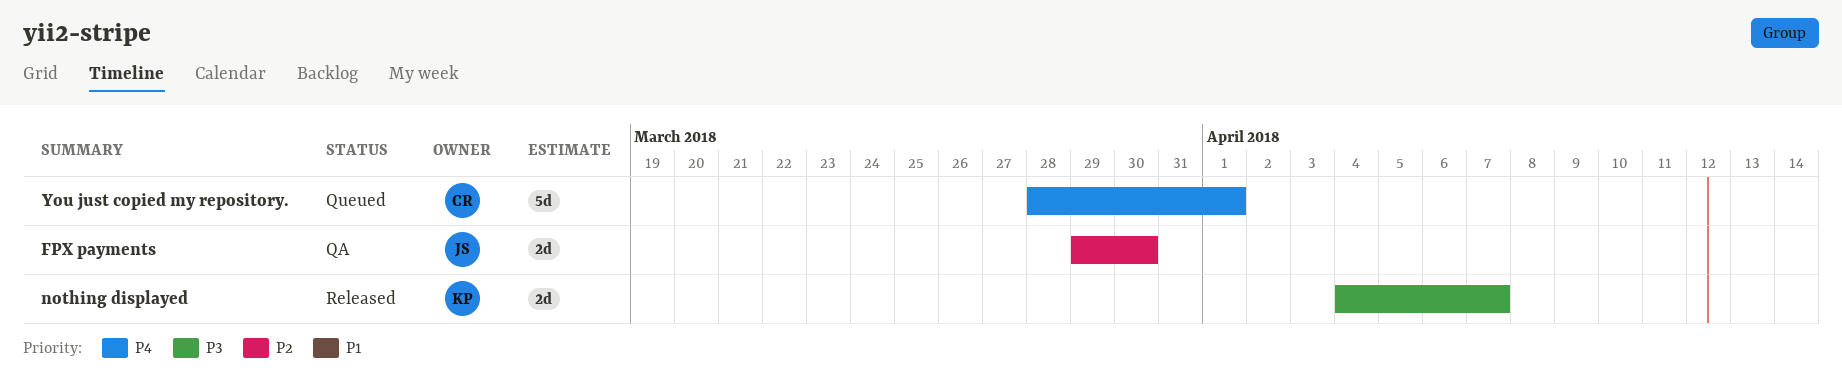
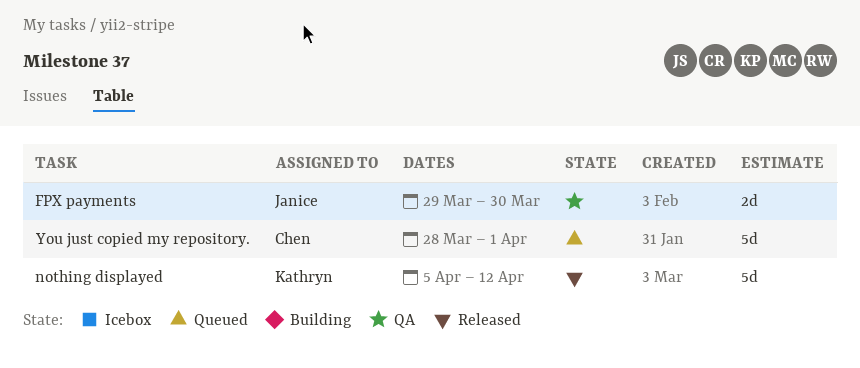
nothing displayed, estimate: 2d -> 5d
nothing displayed, start: Apr 4 -> Apr 5
nothing displayed, due: Apr 7 -> Apr 12

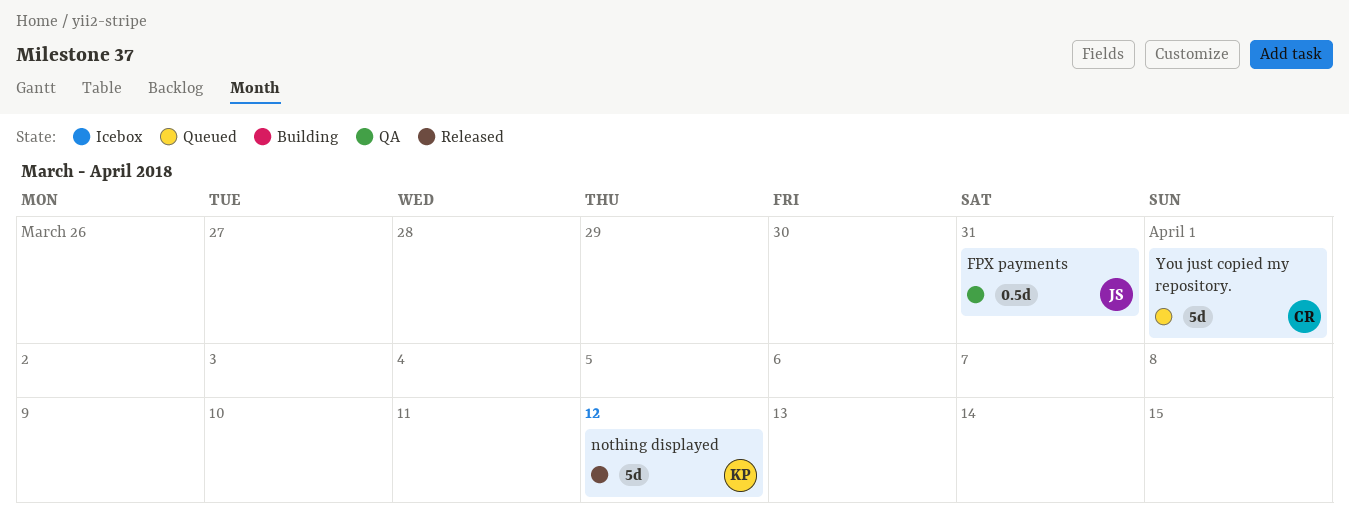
FPX payments, estimate: 2d -> 0.5d
FPX payments, due: Mar 30 -> Mar 31

